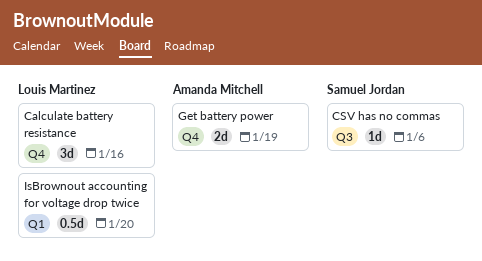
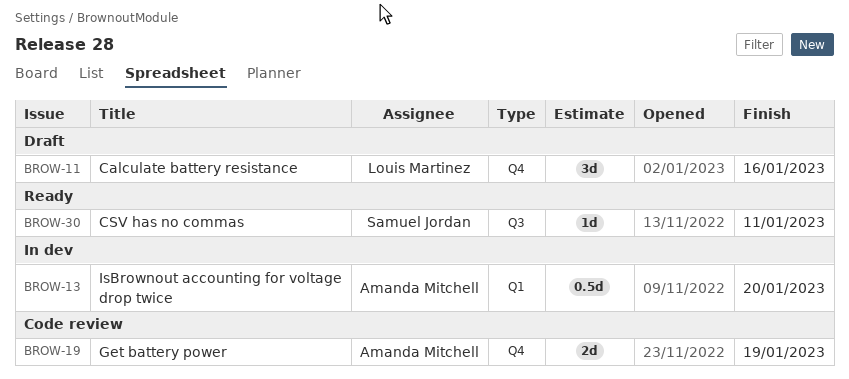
CSV has no commas, due: Jan 6 -> Jan 11
IsBrownout accounting for voltage drop twice, owner: Louis Martinez -> Amanda Mitchell

